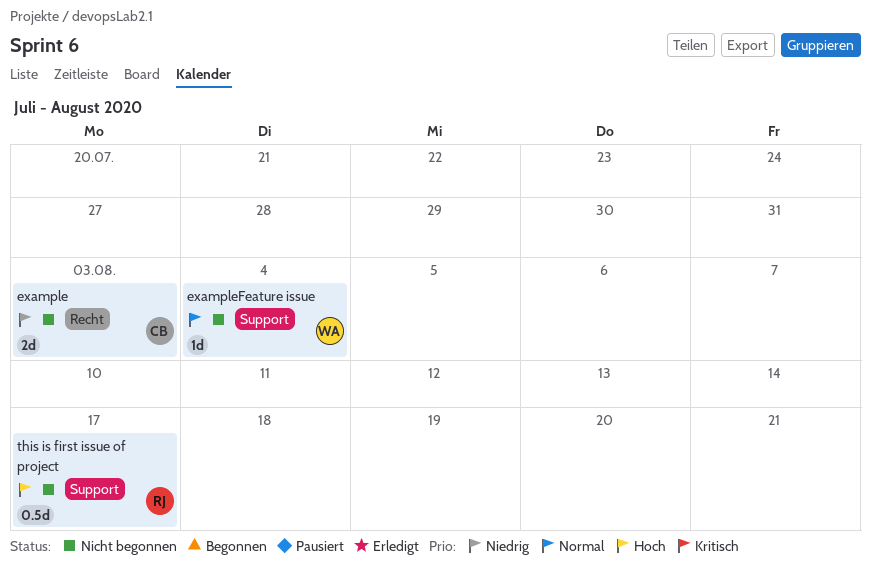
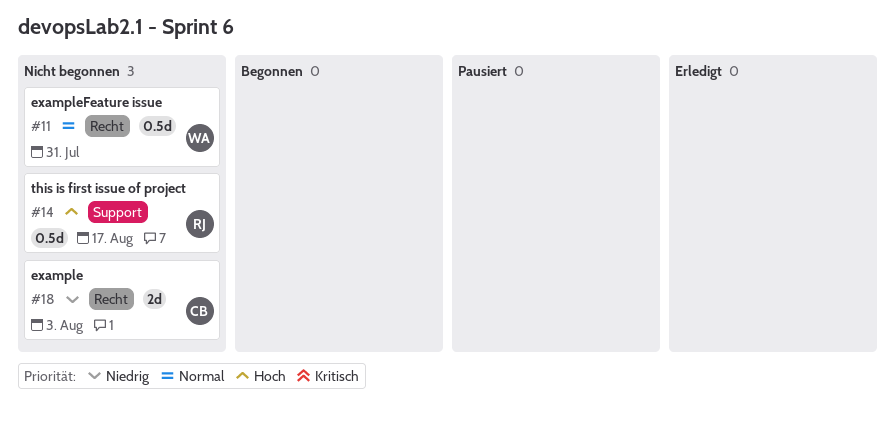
exampleFeature issue, label: Support -> Recht
exampleFeature issue, estimate: 1d -> 0.5d
exampleFeature issue, due: Aug 4 -> Jul 31

